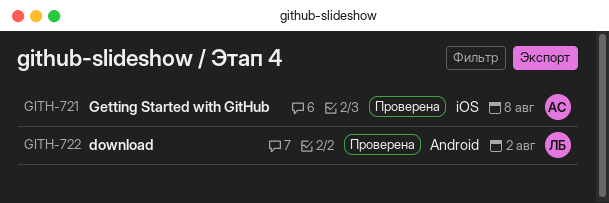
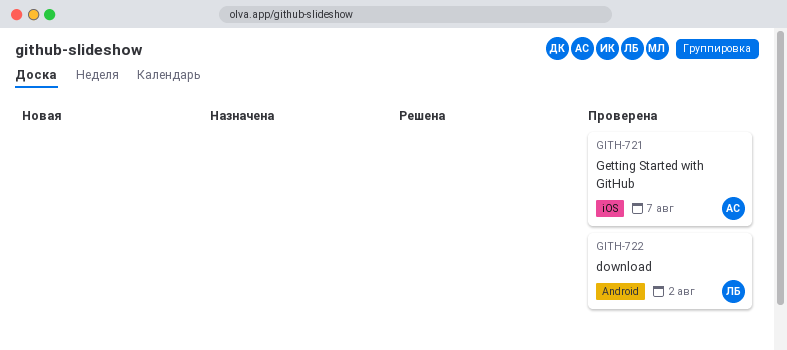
GITH-721, due: Aug 8 -> Aug 7

